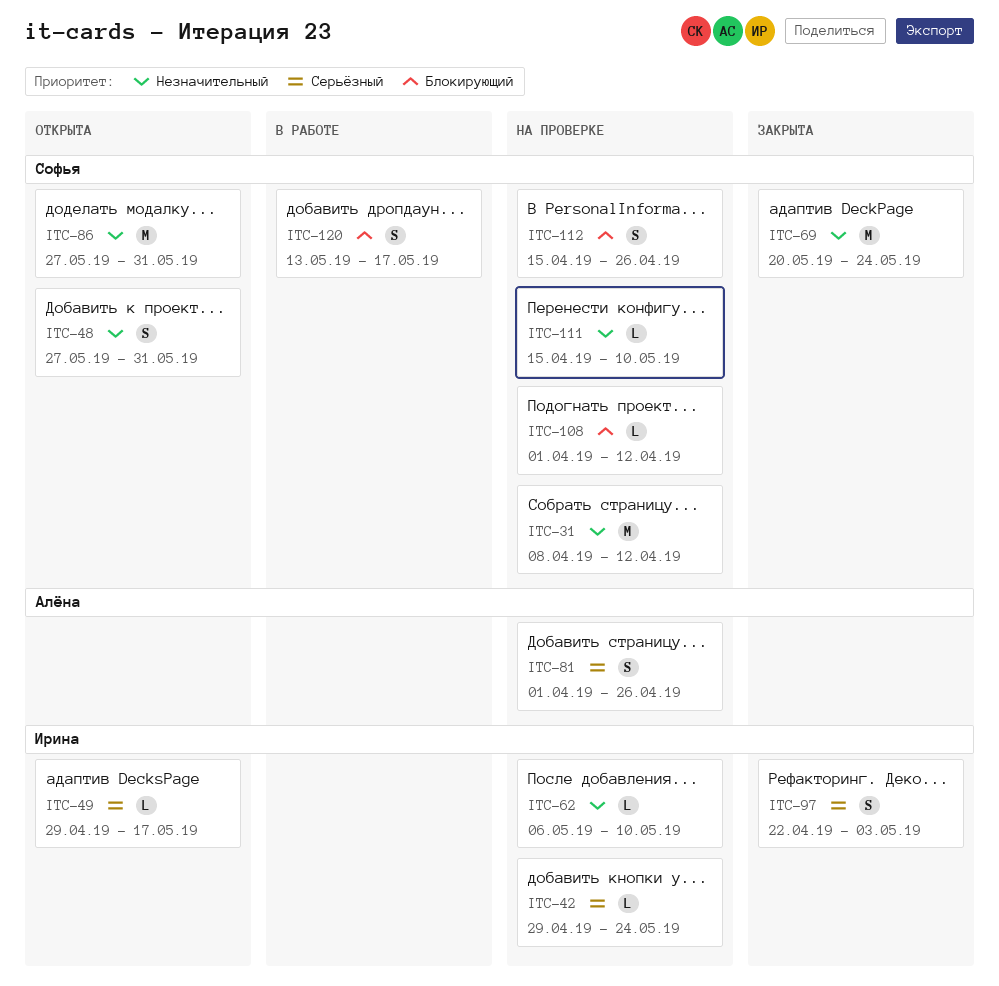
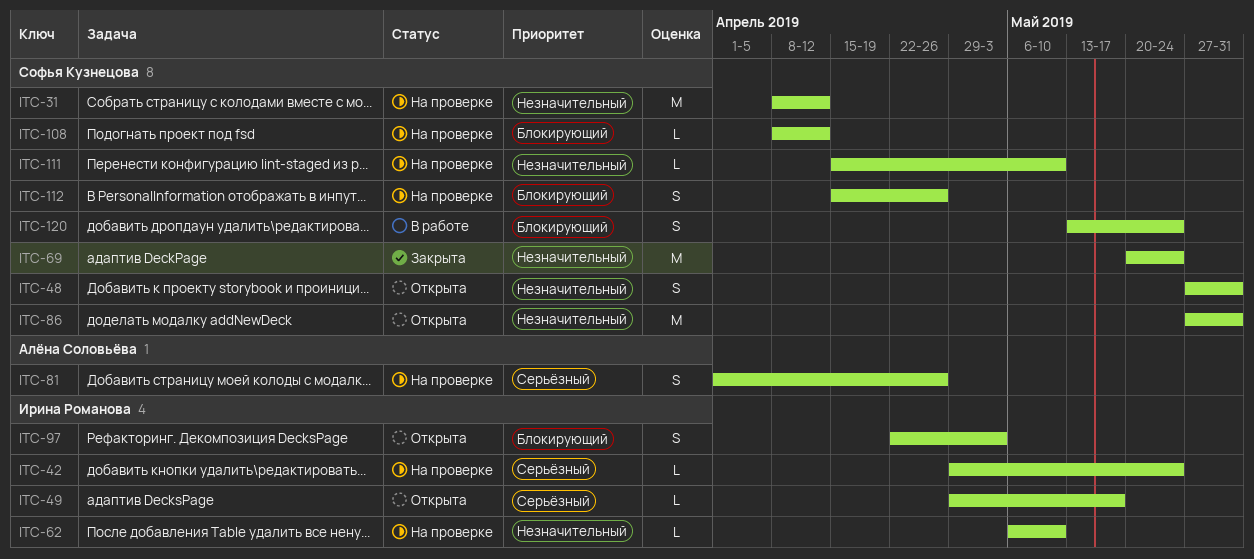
ITC-97, status: Закрыта -> Открыта
ITC-97, priority: Серьёзный -> Блокирующий
ITC-108, start: Apr 1 -> Apr 8
ITC-120, due: May 17 -> May 24

